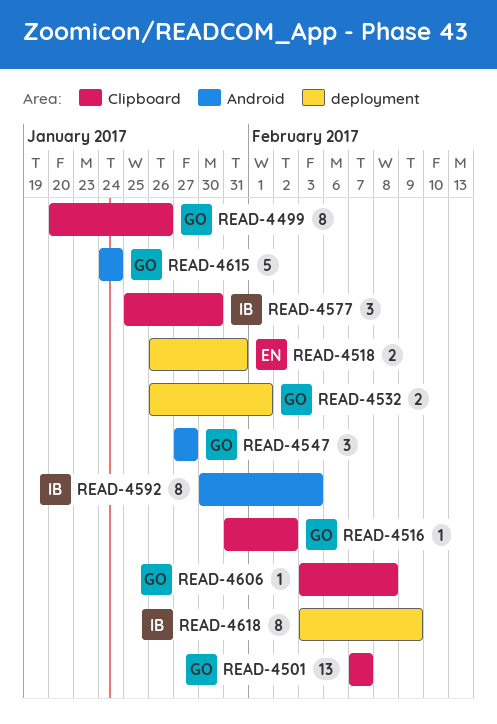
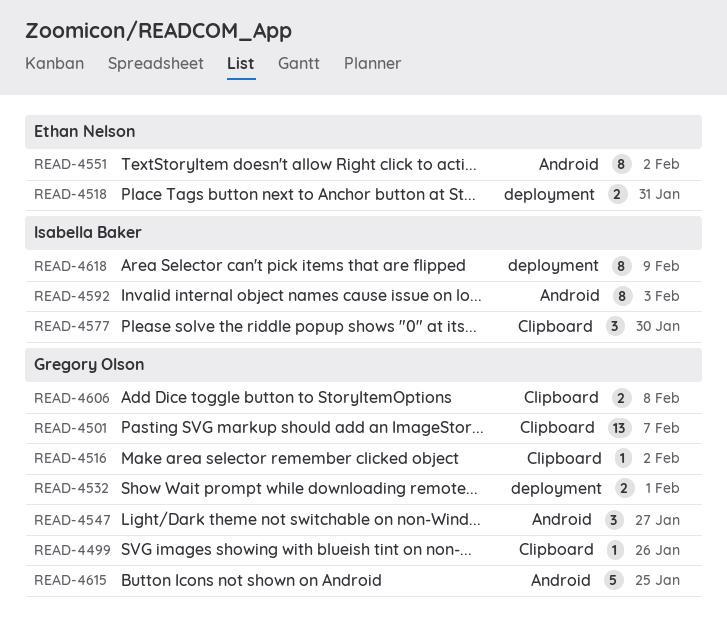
READ-4499, estimate: 8 -> 1
READ-4551: none -> present
READ-4606, estimate: 1 -> 2
READ-4615, due: Jan 24 -> Jan 25

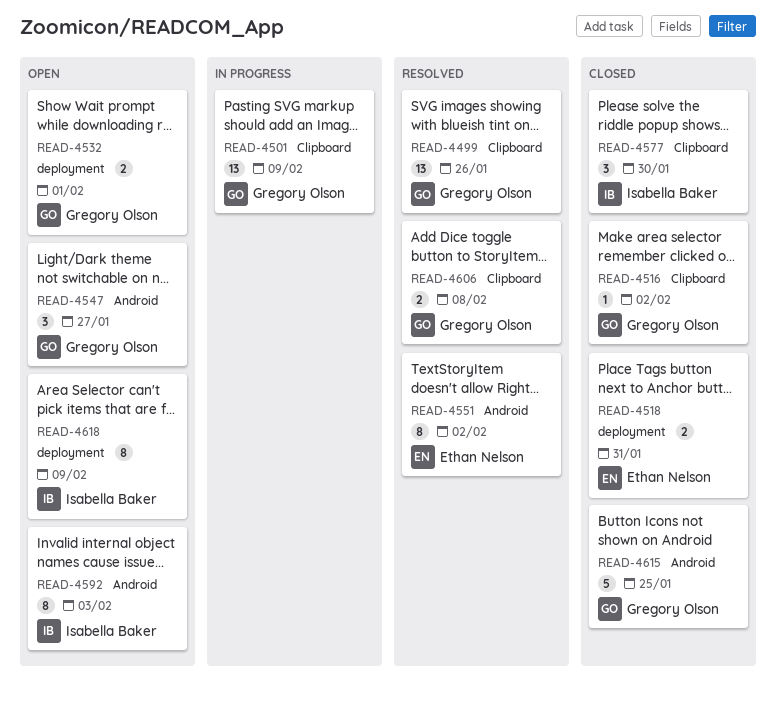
READ-4499, estimate: 1 -> 13
READ-4501, due: Feb 7 -> Feb 9

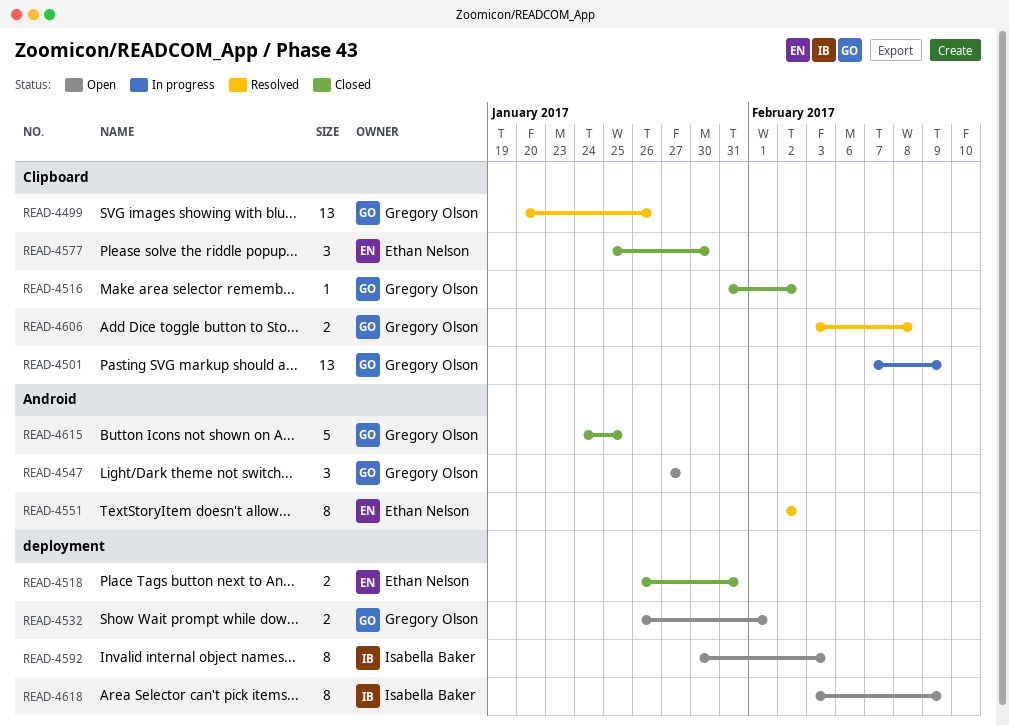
READ-4577, owner: Isabella Baker -> Ethan Nelson
READ-4592, label: Android -> deployment

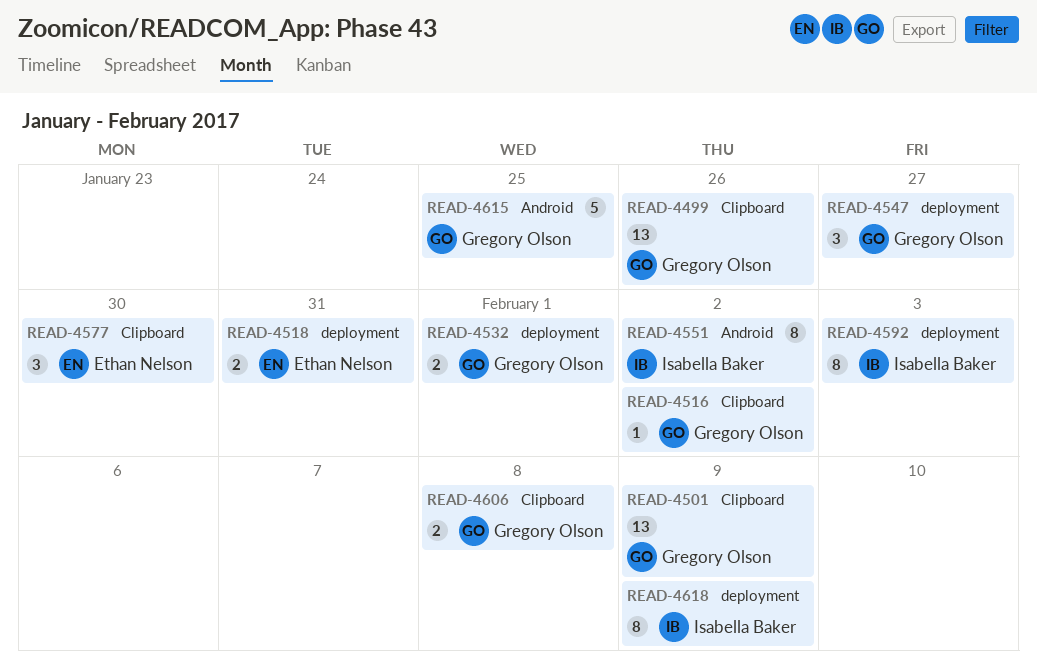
READ-4547, label: Android -> deployment
READ-4551, owner: Ethan Nelson -> Isabella Baker

